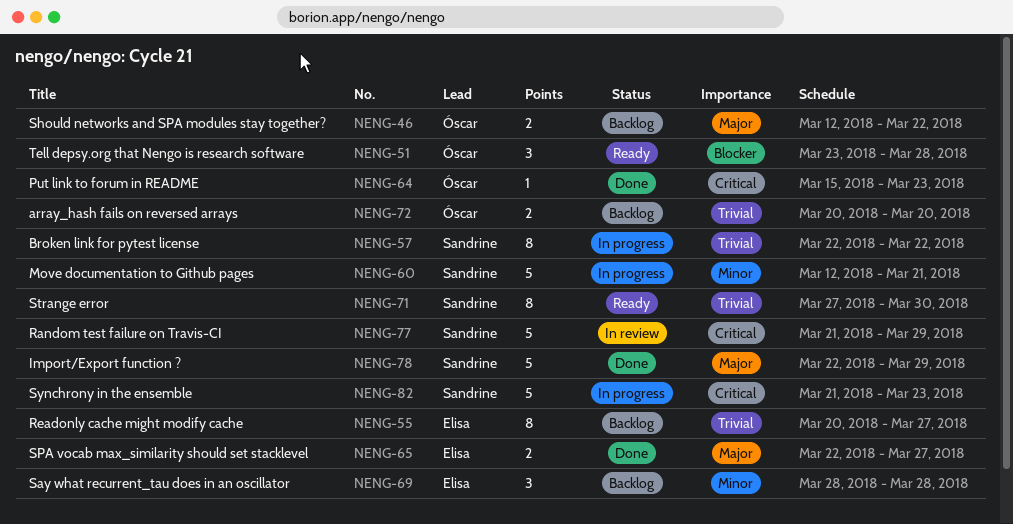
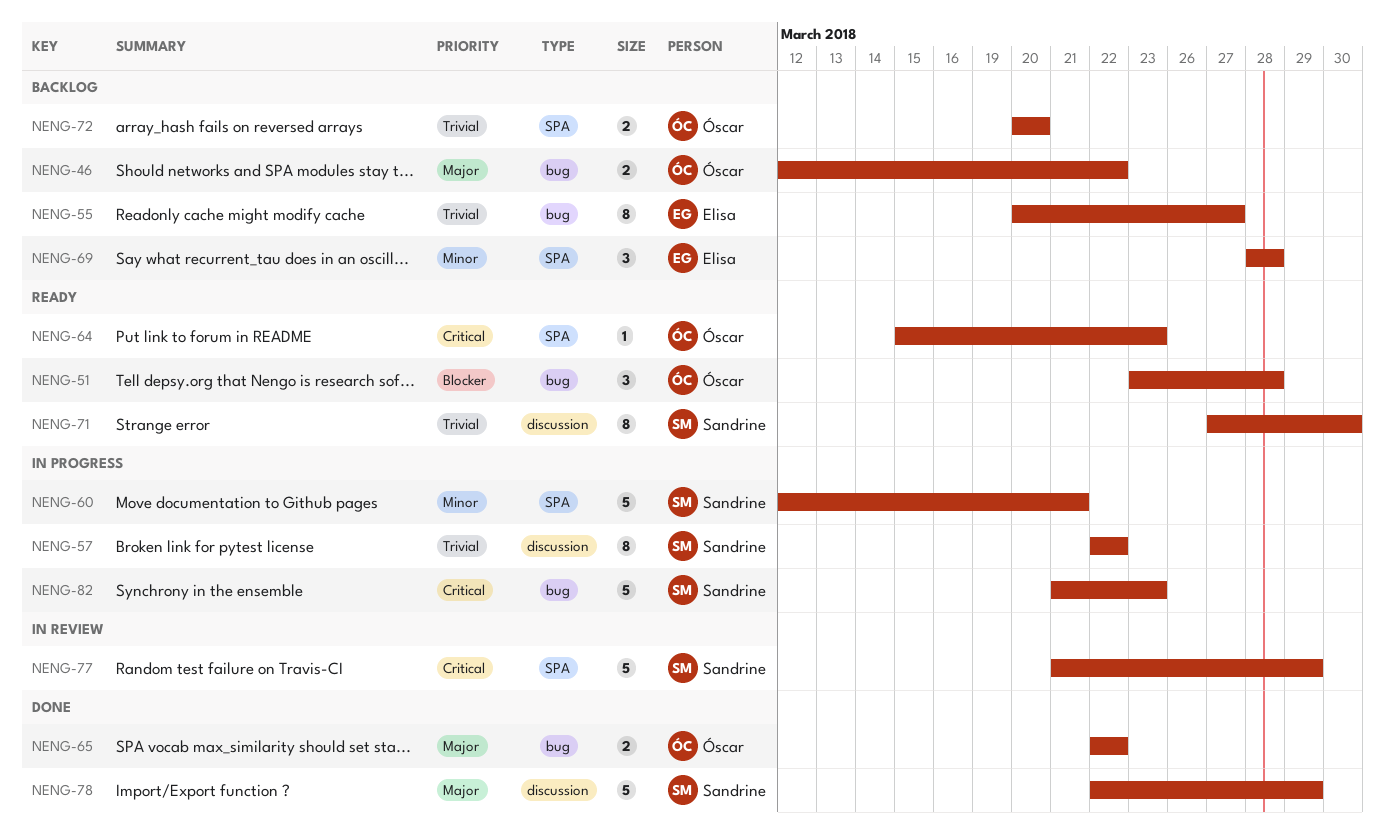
NENG-64, status: Done -> Ready
NENG-65, owner: Elisa -> Óscar
NENG-65, due: Mar 27 -> Mar 22

